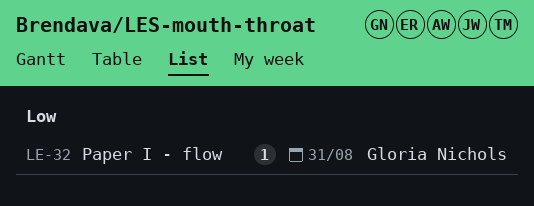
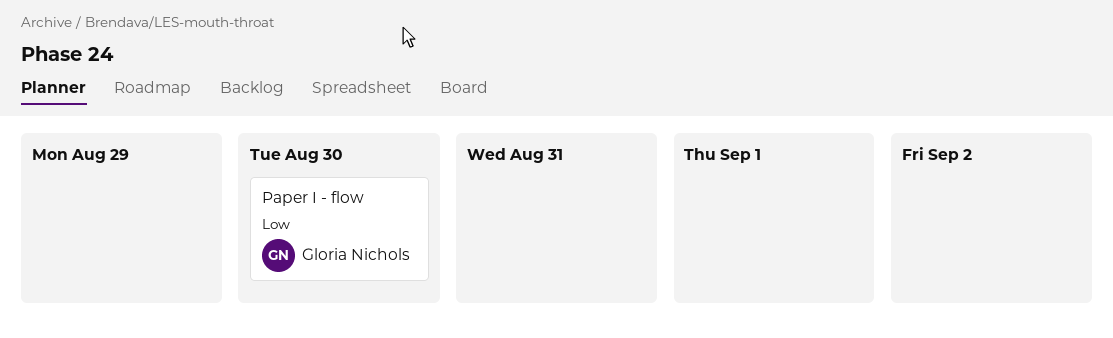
Paper I - flow, due: Aug 31 -> Aug 30

